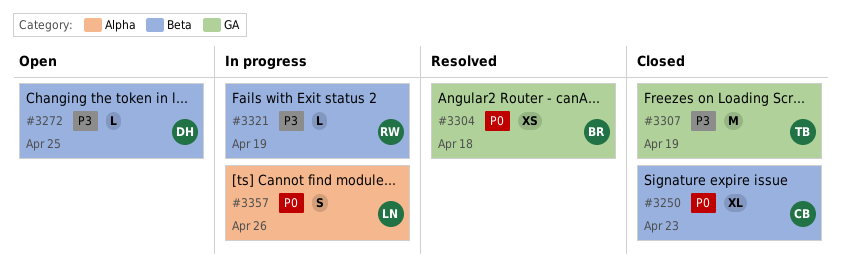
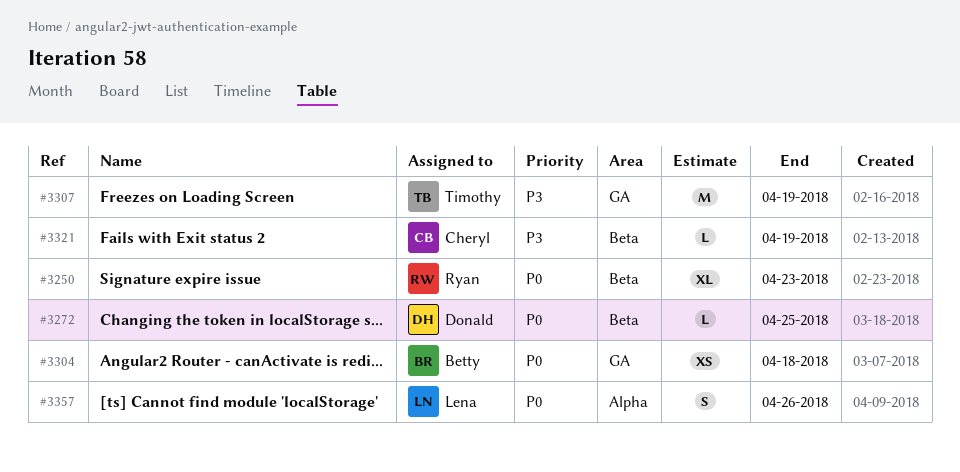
#3250, owner: Cheryl -> Ryan
#3272, priority: P3 -> P0
#3321, owner: Ryan -> Cheryl

